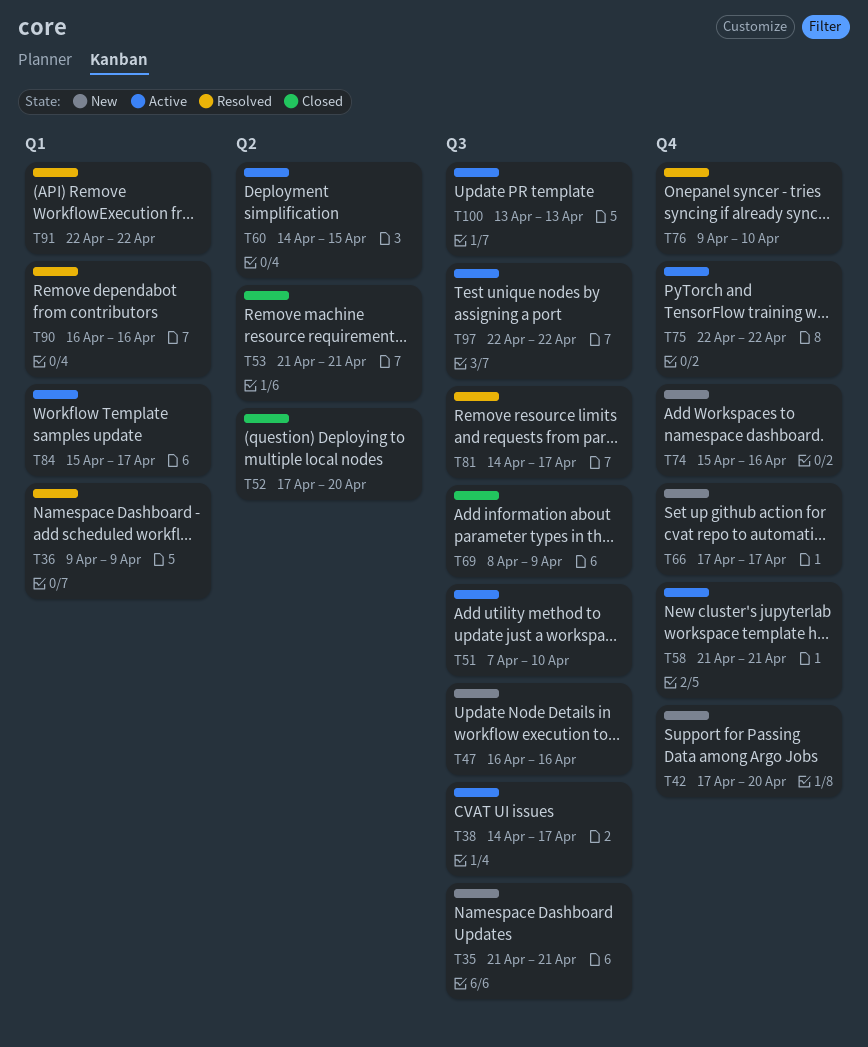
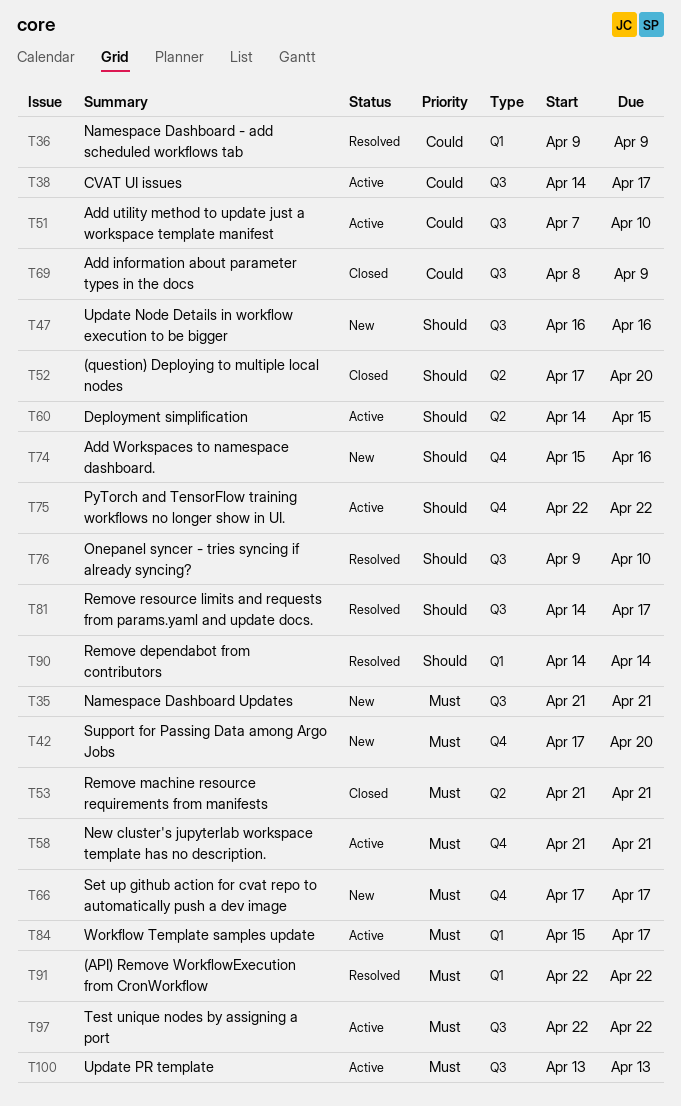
T76, label: Q4 -> Q3
T90, start: Apr 16 -> Apr 14
T90, due: Apr 16 -> Apr 14

